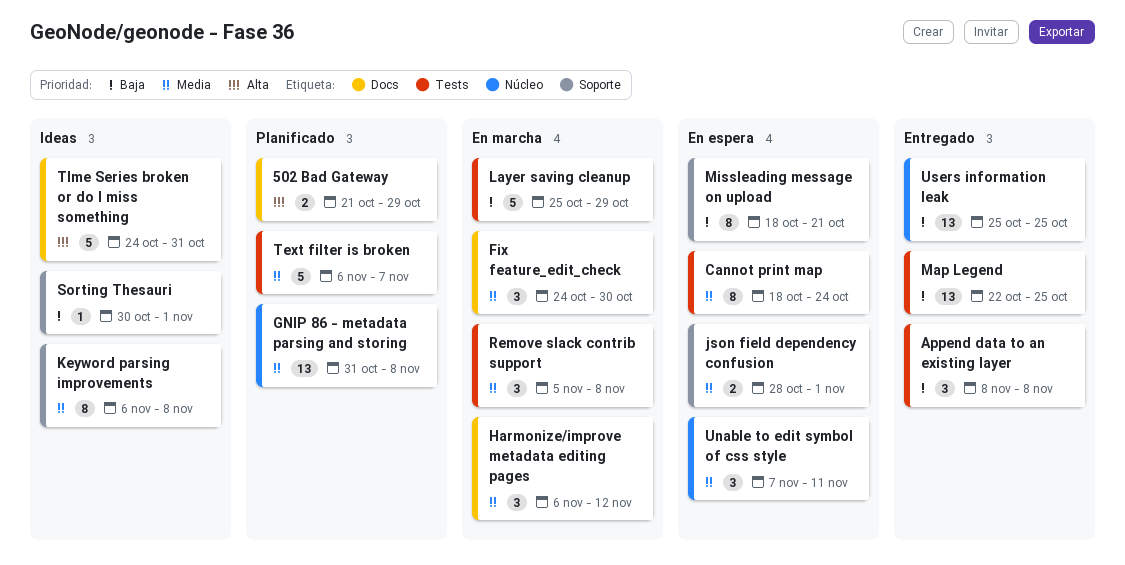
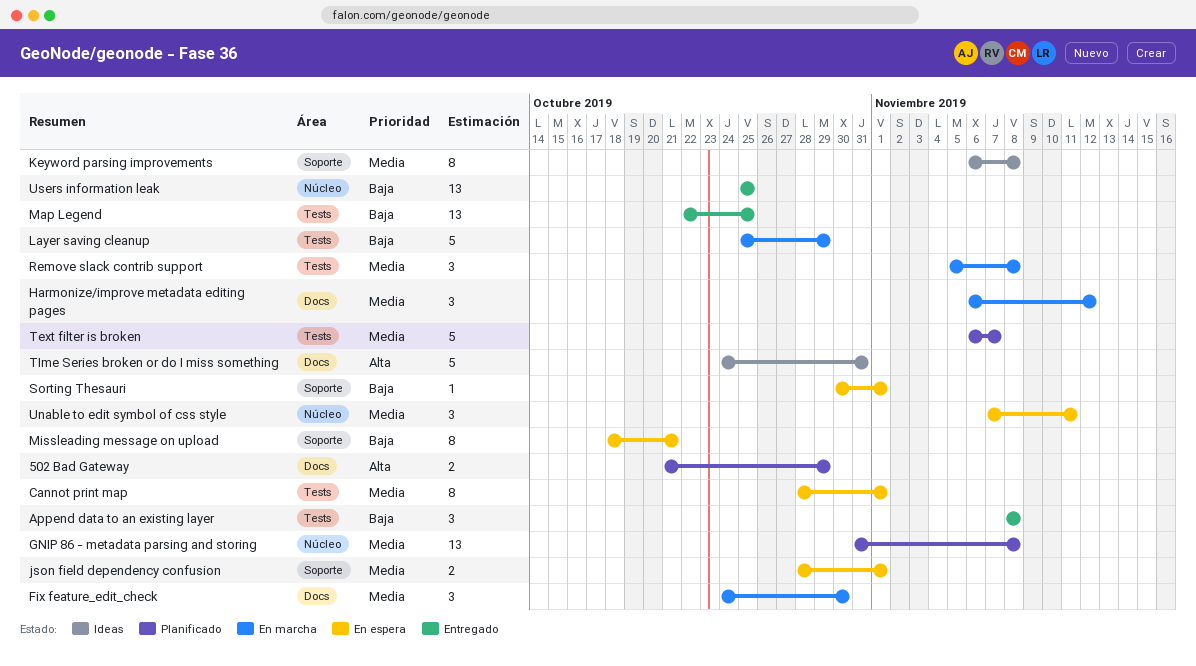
Cannot print map, start: Oct 18 -> Oct 28
Cannot print map, due: Oct 24 -> Nov 1
Sorting Thesauri, status: Ideas -> En espera

